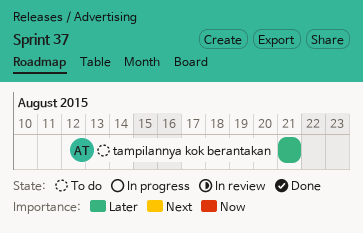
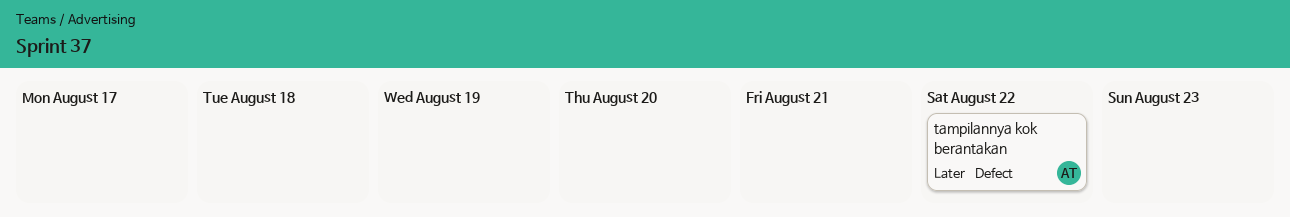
tampilannya kok berantakan, due: Aug 21 -> Aug 22

